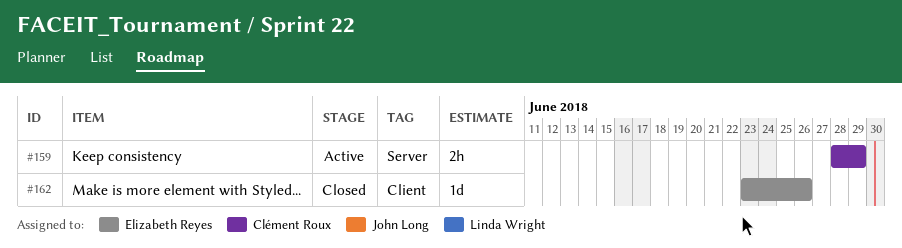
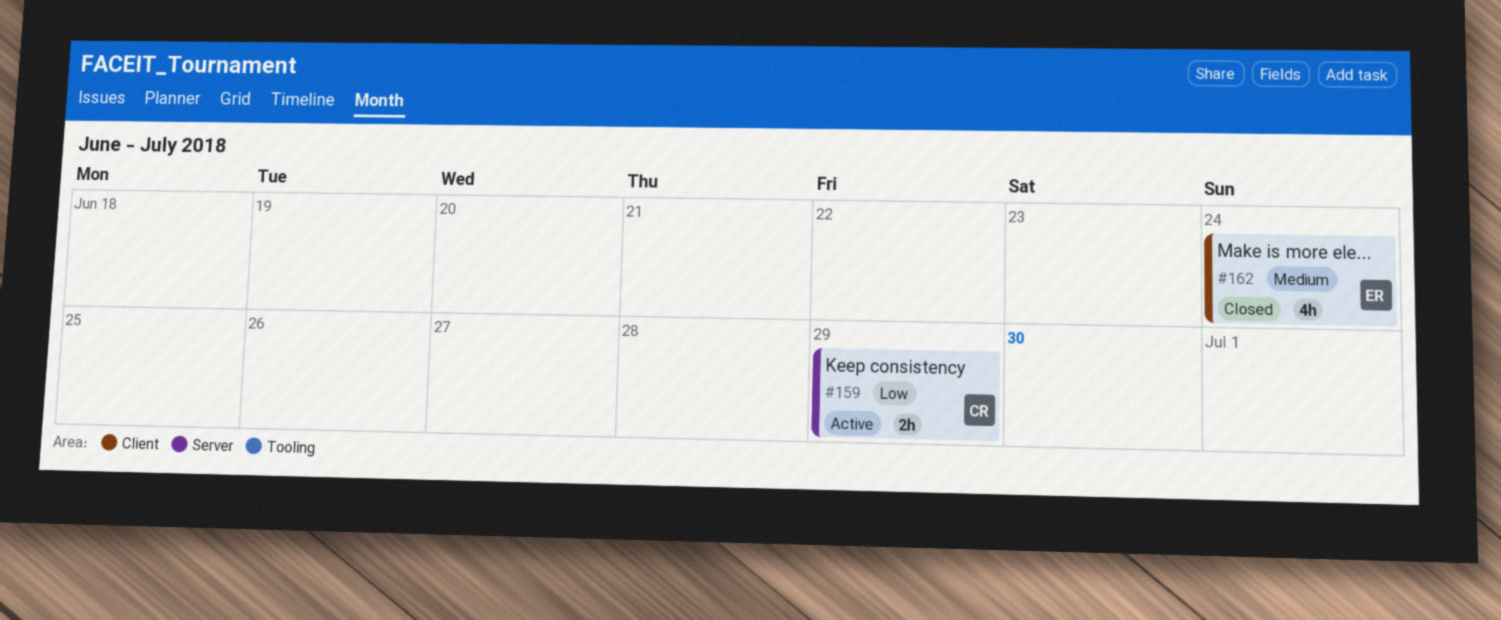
#162, estimate: 1d -> 4h
#162, due: Jun 26 -> Jun 24

